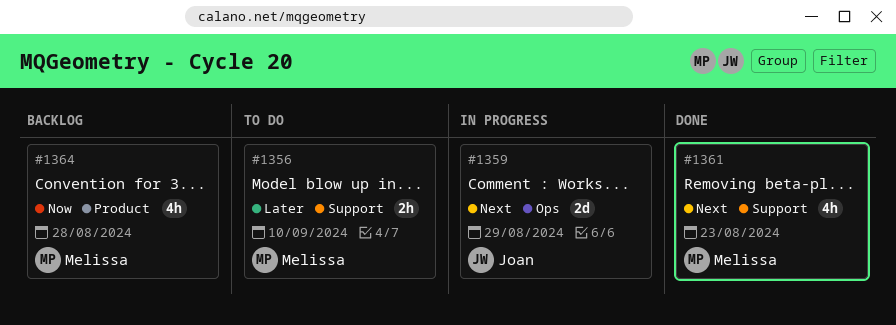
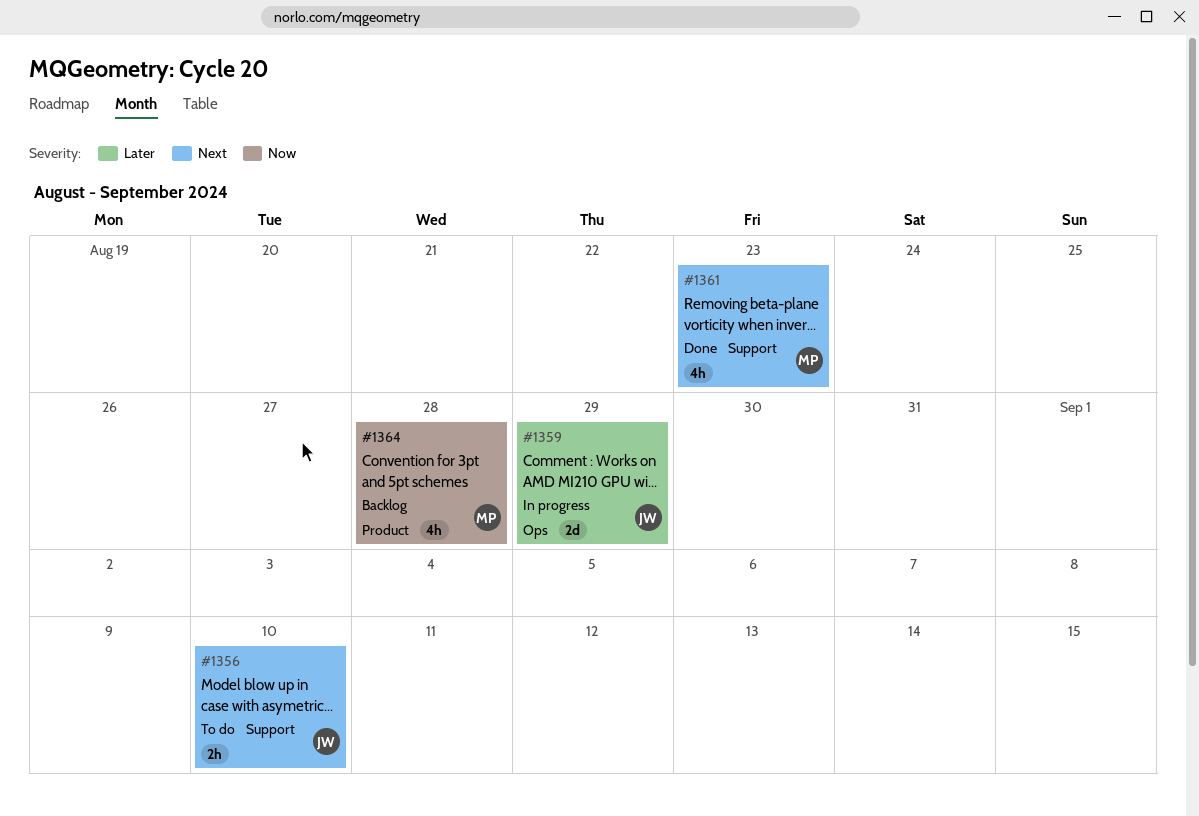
#1356, owner: Melissa -> Joan
#1356, priority: Later -> Next
#1359, priority: Next -> Later

